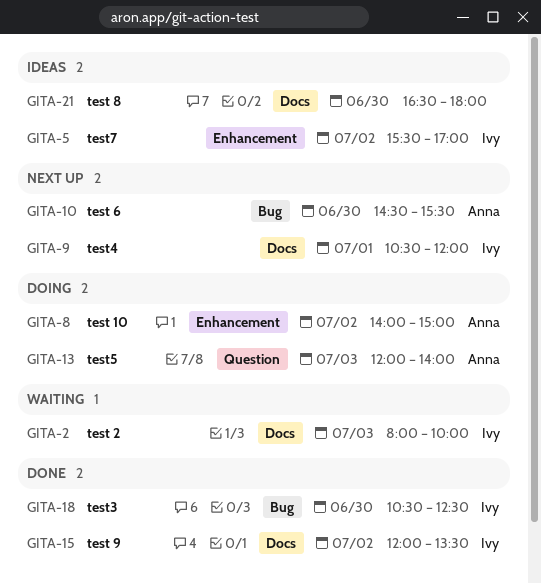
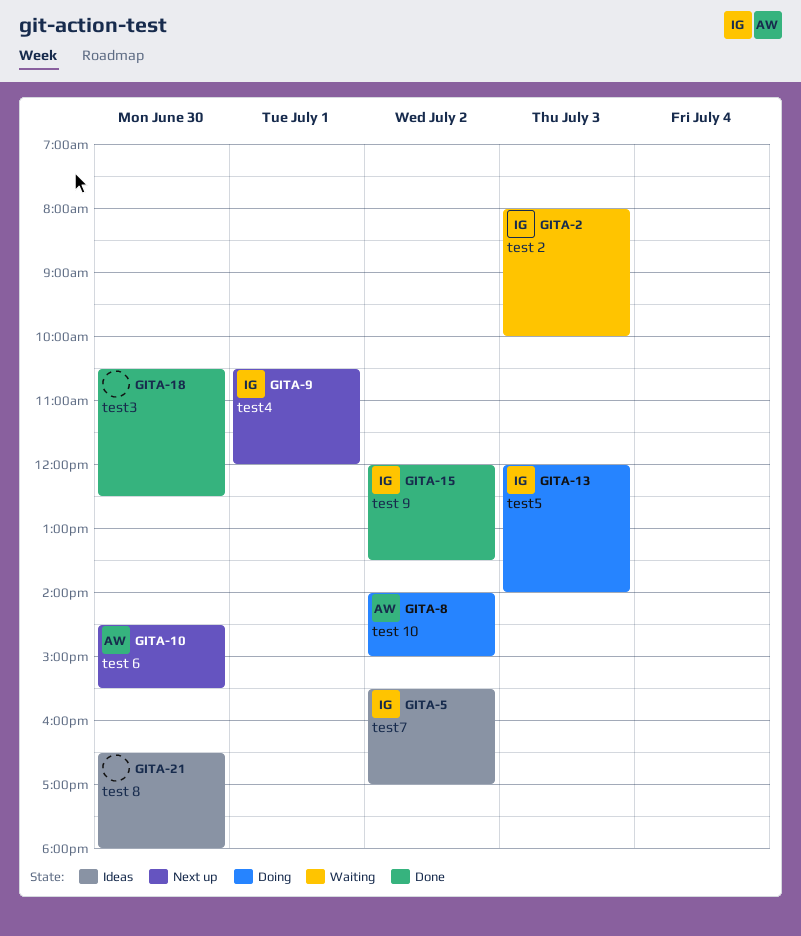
GITA-13, owner: Anna -> Ivy
GITA-18, owner: Ivy -> none

